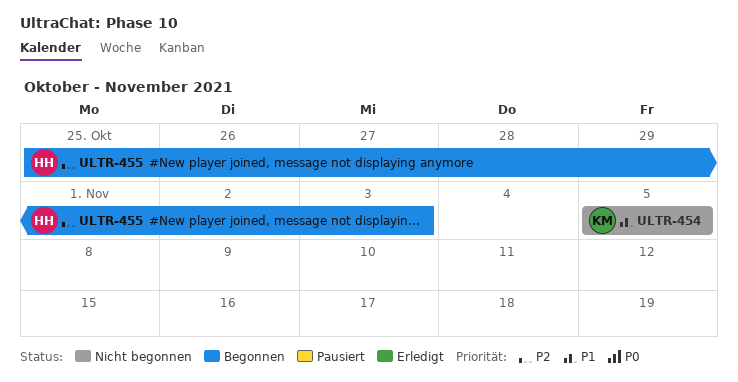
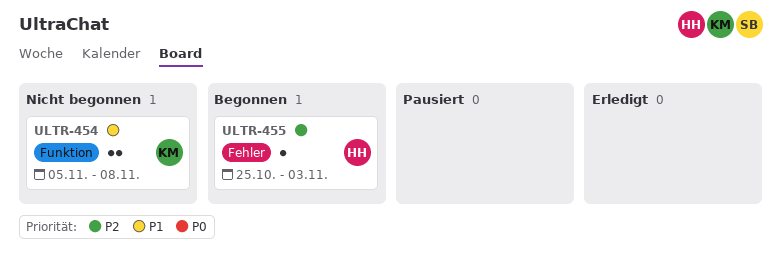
ULTR-454, due: Nov 5 -> Nov 8

